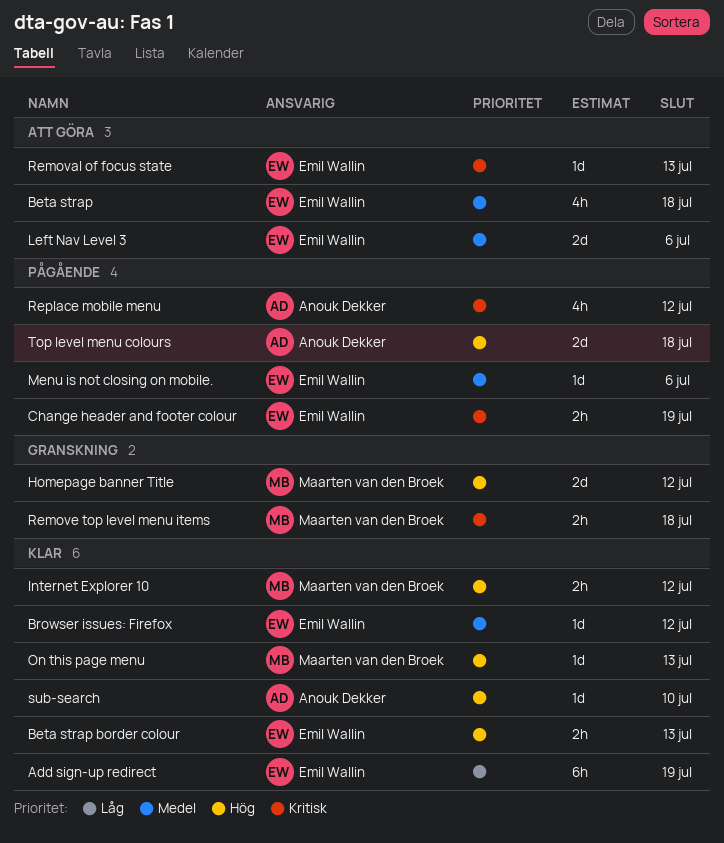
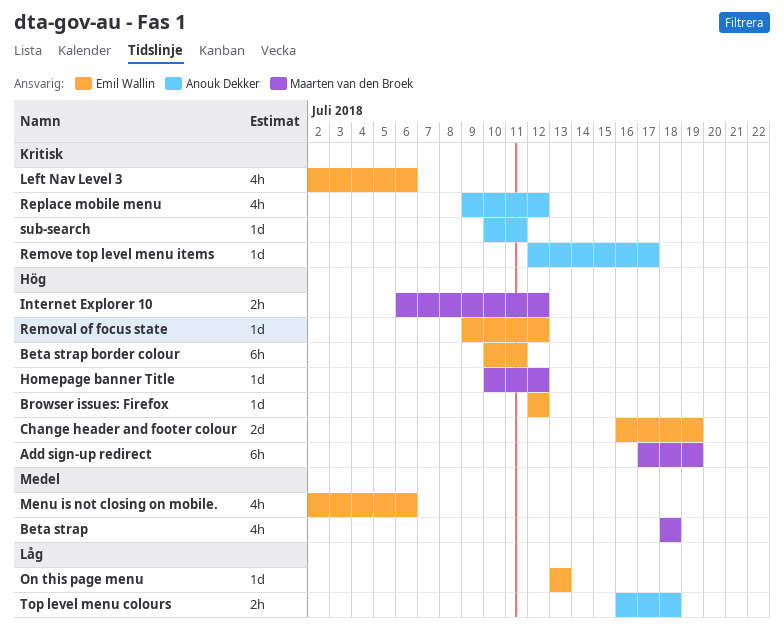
Add sign-up redirect, owner: Emil Wallin -> Maarten van den Broek
Add sign-up redirect, priority: Låg -> Hög
Beta strap, owner: Emil Wallin -> Maarten van den Broek
Beta strap border colour, estimate: 2h -> 6h
Beta strap border colour, due: Jul 13 -> Jul 11
Browser issues: Firefox, priority: Medel -> Hög
Change header and footer colour, priority: Kritisk -> Hög
Change header and footer colour, estimate: 2h -> 2d
Homepage banner Title, estimate: 2d -> 1d
Left Nav Level 3, priority: Medel -> Kritisk
Left Nav Level 3, estimate: 2d -> 4h
Menu is not closing on mobile., estimate: 1d -> 4h
On this page menu, owner: Maarten van den Broek -> Emil Wallin
On this page menu, priority: Hög -> Låg
Removal of focus state, priority: Kritisk -> Hög
Removal of focus state, due: Jul 13 -> Jul 12
Remove top level menu items, owner: Maarten van den Broek -> Anouk Dekker
Remove top level menu items, estimate: 2h -> 1d
Remove top level menu items, due: Jul 18 -> Jul 17
sub-search, priority: Hög -> Kritisk
sub-search, due: Jul 10 -> Jul 11
Top level menu colours, priority: Hög -> Låg
Top level menu colours, estimate: 2d -> 2h

